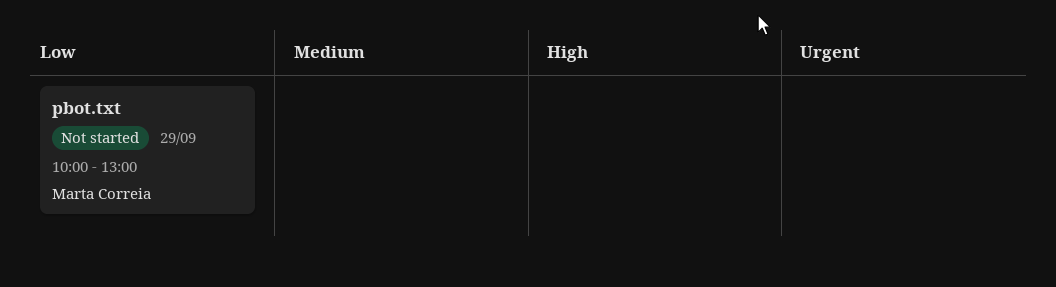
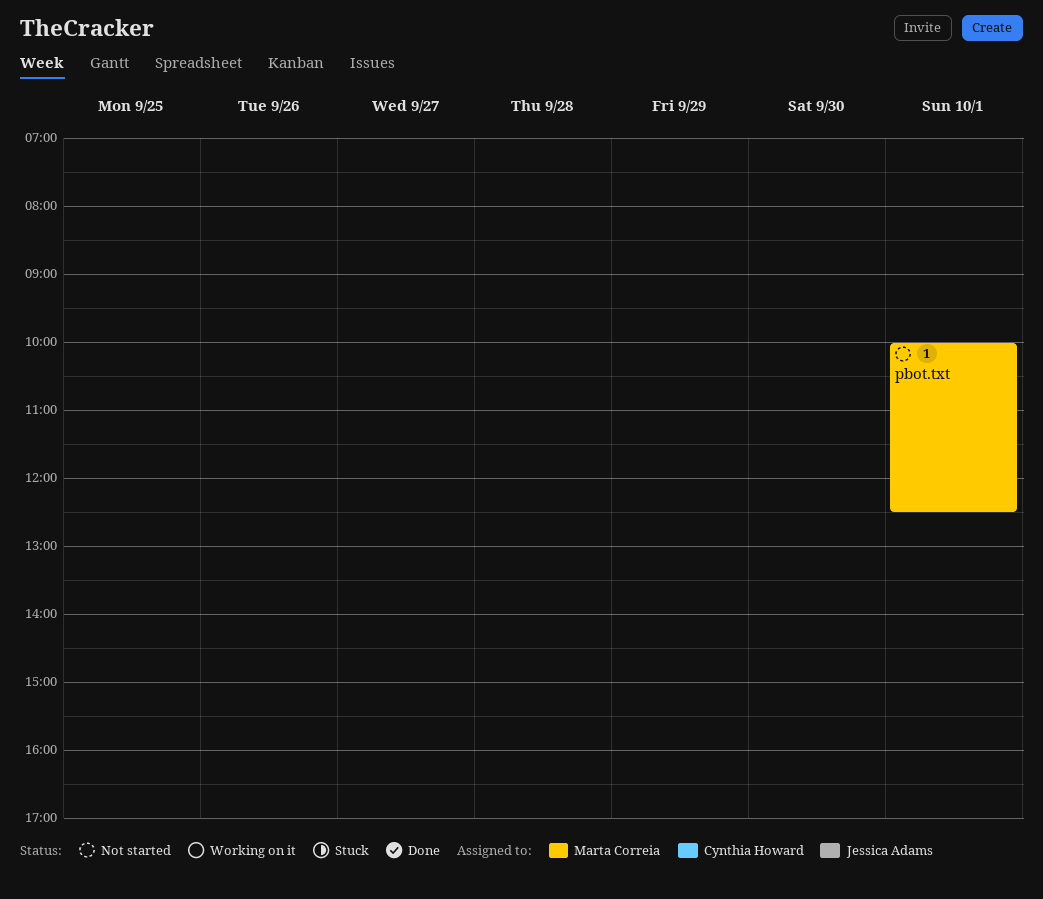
pbot.txt, day: Sep 29 -> Oct 1
pbot.txt, ends: 13:00 -> 12:30

